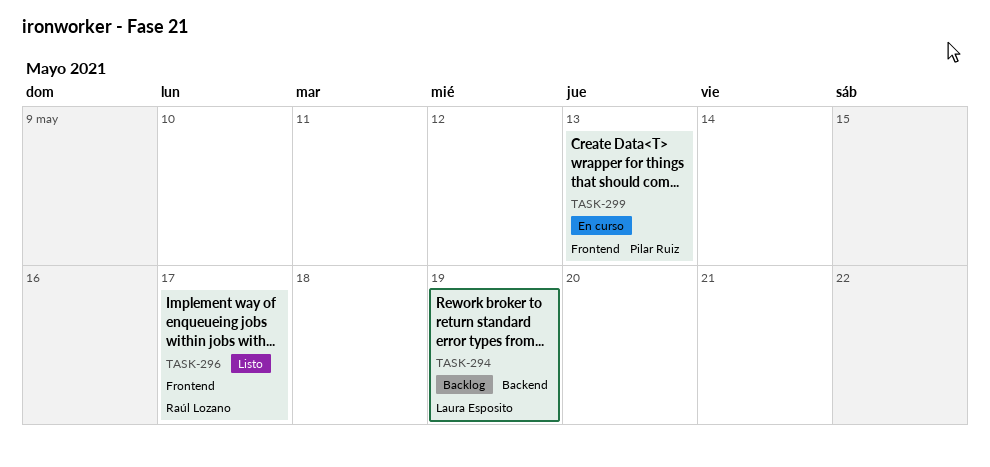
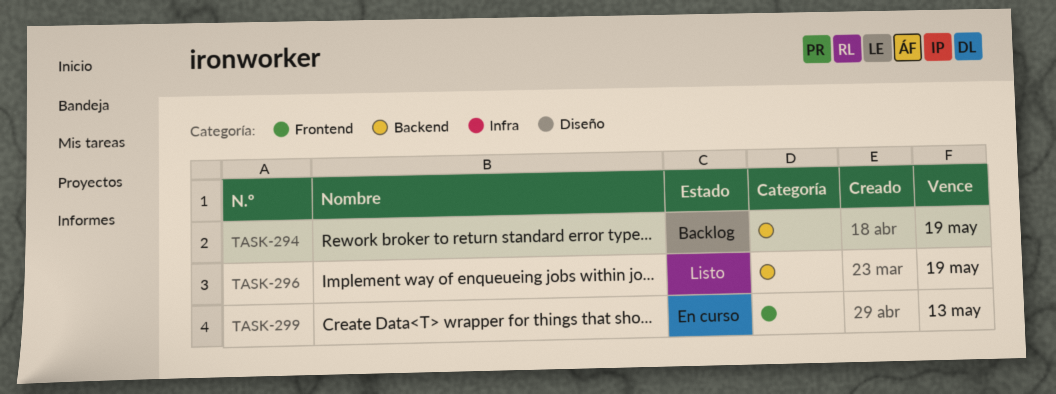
TASK-296, label: Frontend -> Backend
TASK-296, due: May 17 -> May 19

